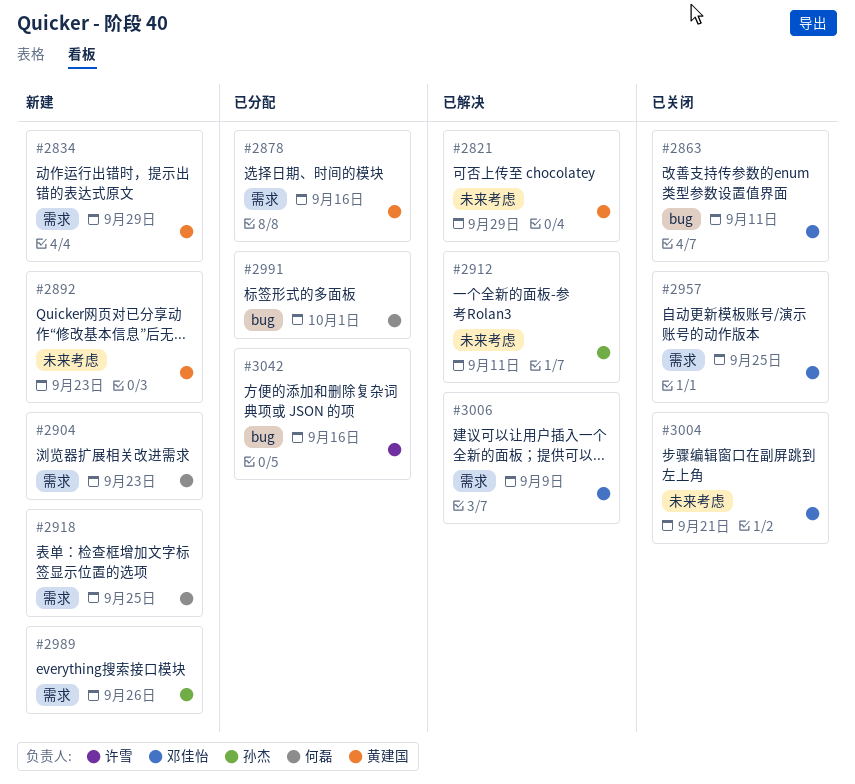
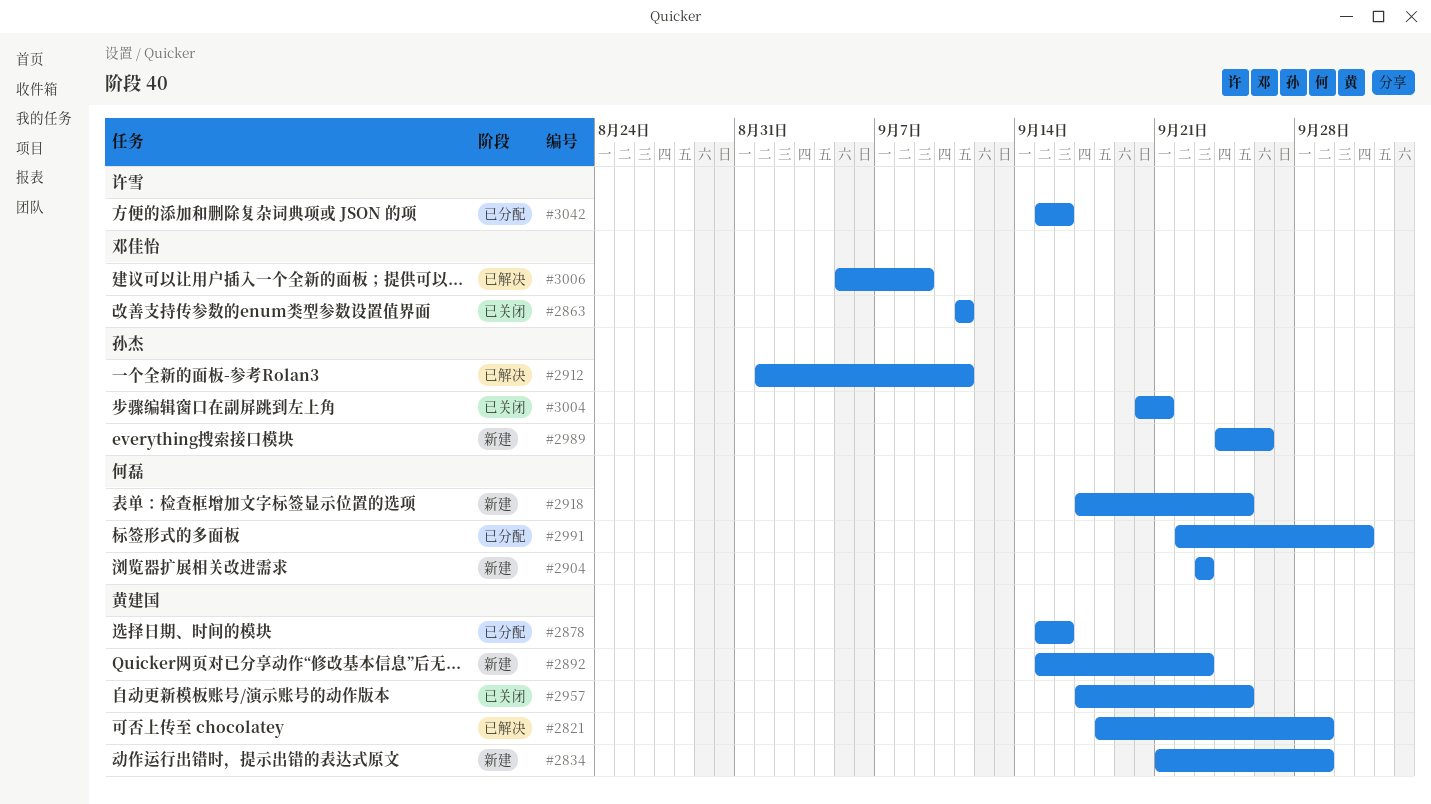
#2957, owner: 邓佳怡 -> 黄建国
#3004, owner: 邓佳怡 -> 孙杰

